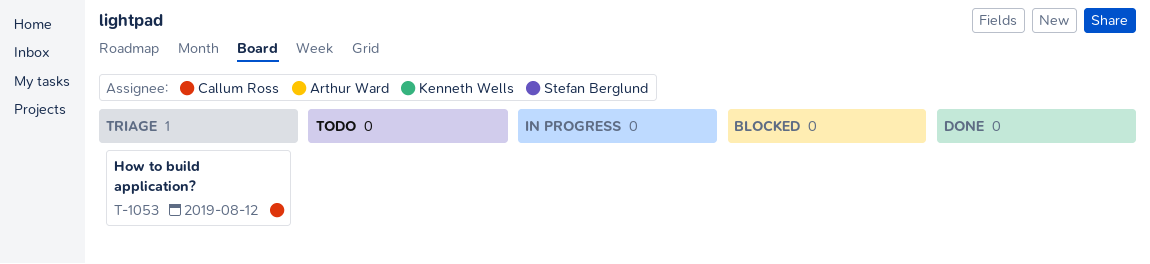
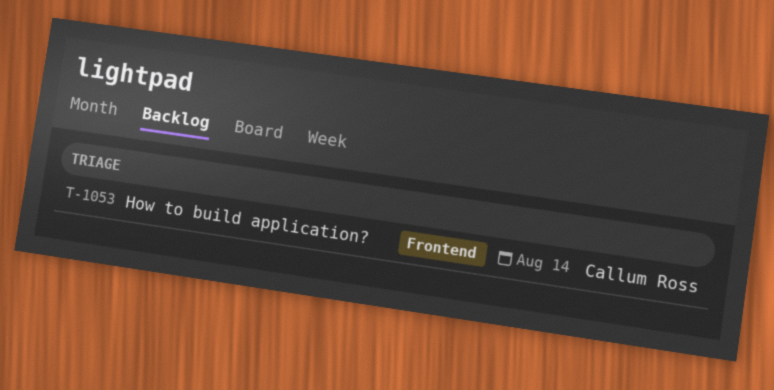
T-1053, due: Aug 12 -> Aug 14

